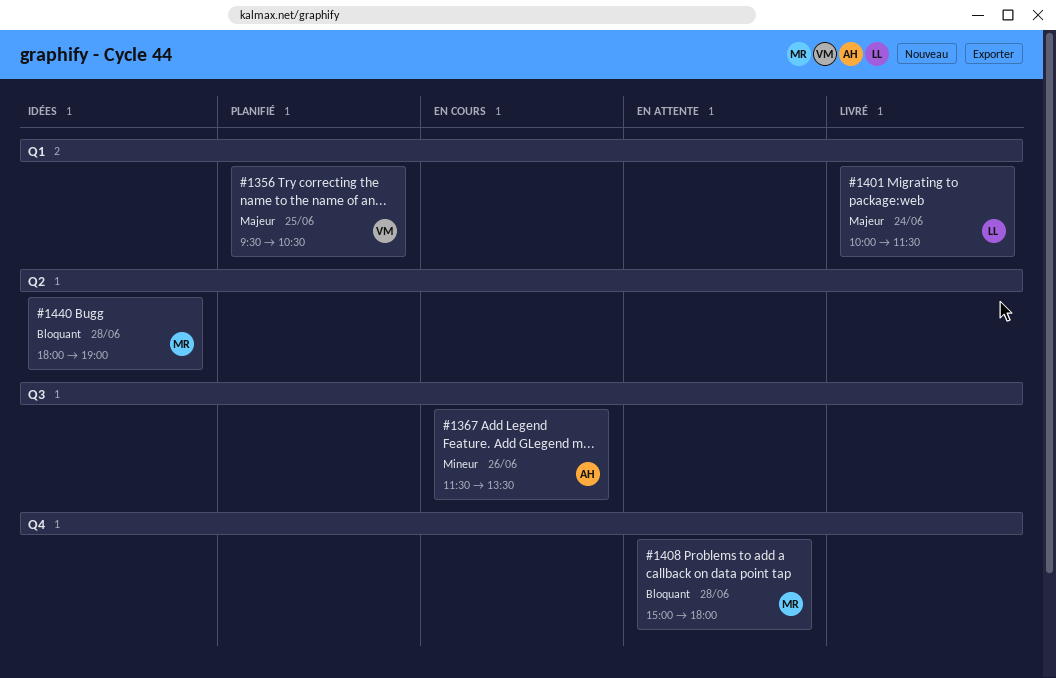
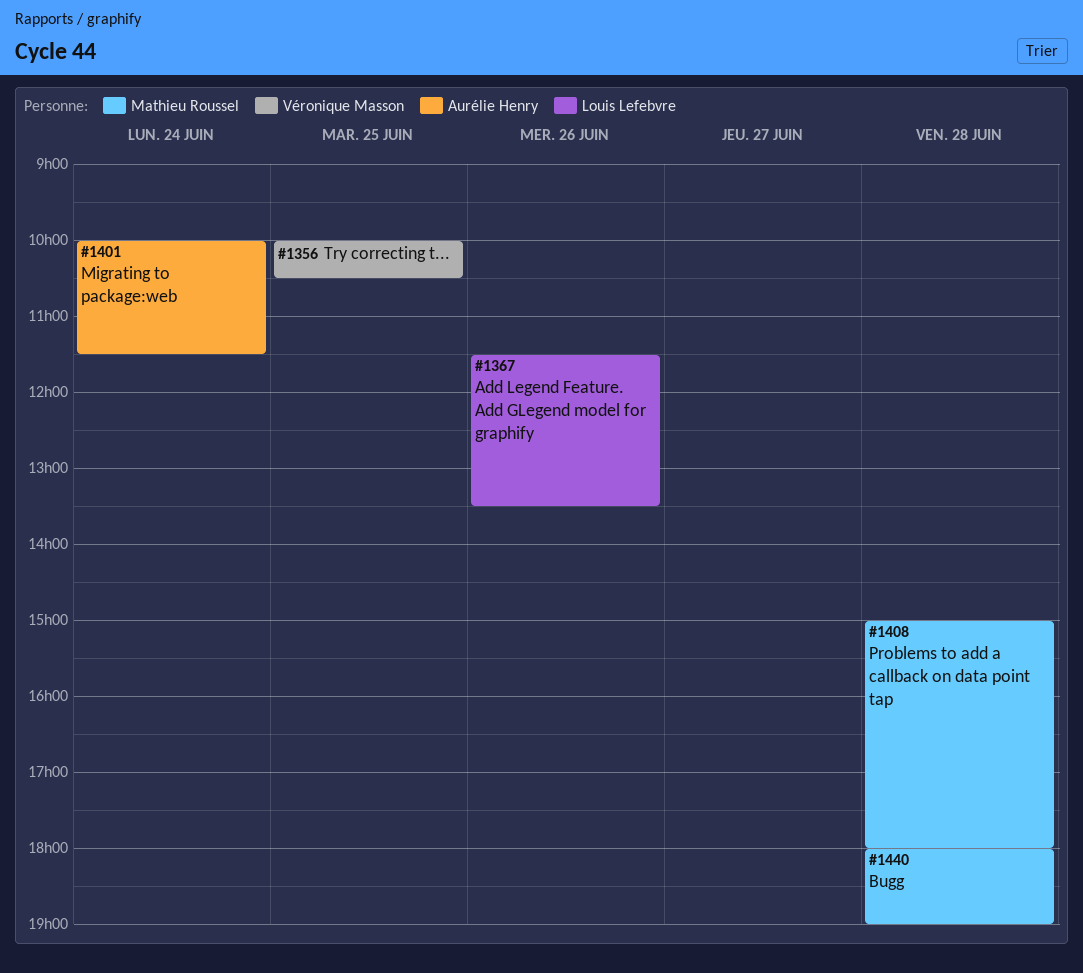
#1356, begins: 09:30 -> 10:00
#1367, owner: Aurélie Henry -> Louis Lefebvre
#1401, owner: Louis Lefebvre -> Aurélie Henry

